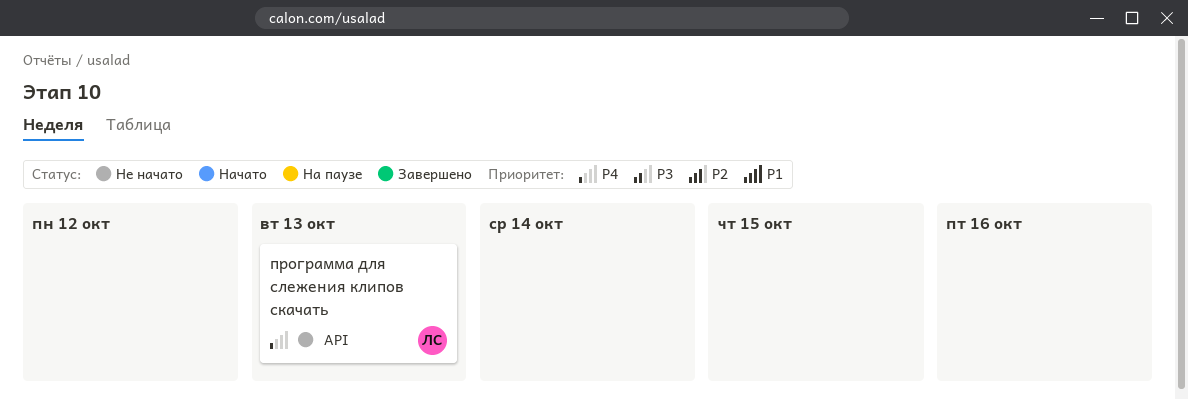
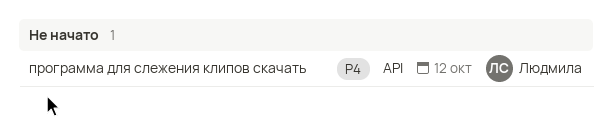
программа для слежения клипов скачать, due: Oct 13 -> Oct 12

